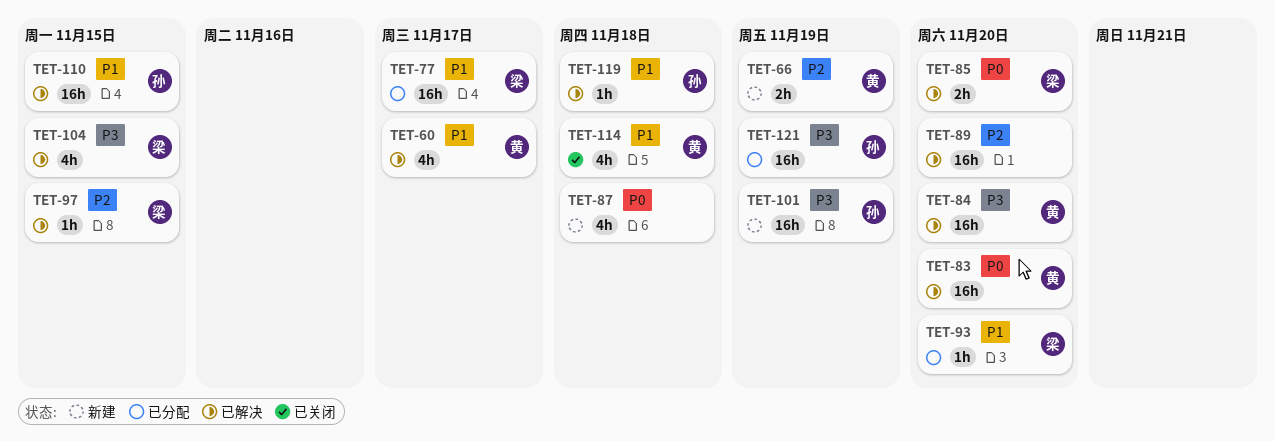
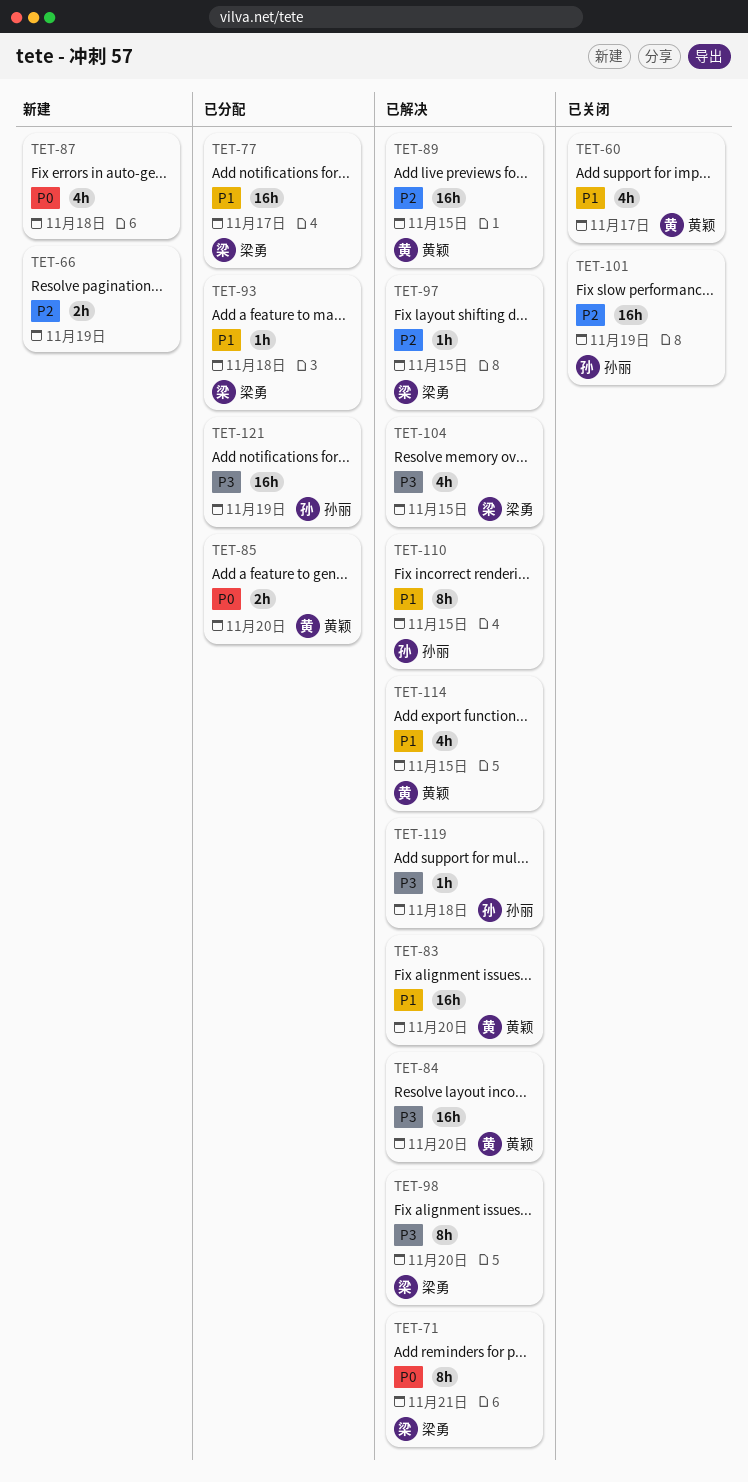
TET-60, status: 已解决 -> 已关闭
TET-66, owner: 黄颖 -> none
TET-71: none -> present
TET-83, priority: P0 -> P1
TET-85, status: 已解决 -> 已分配
TET-85, owner: 梁勇 -> 黄颖
TET-89, owner: none -> 黄颖
TET-89, due: Nov 20 -> Nov 15
TET-93, due: Nov 20 -> Nov 18
TET-98: none -> present
TET-101, status: 新建 -> 已关闭
TET-101, priority: P3 -> P2
TET-110, estimate: 16h -> 8h
TET-114, status: 已关闭 -> 已解决
TET-114, due: Nov 18 -> Nov 15
TET-119, priority: P1 -> P3

